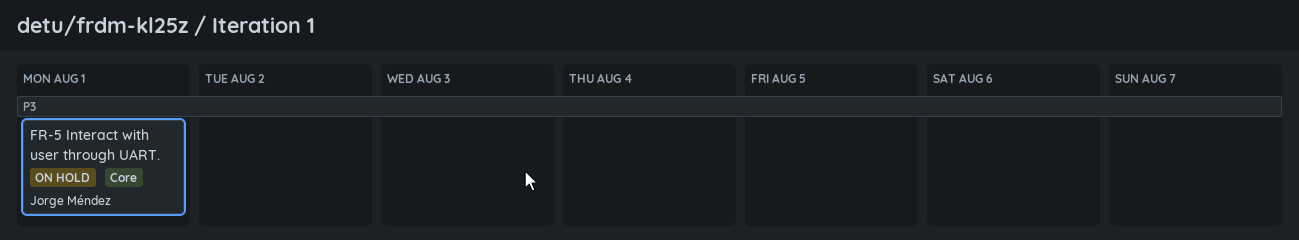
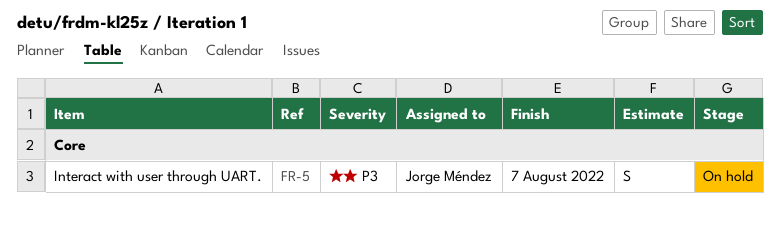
FR-5, due: Aug 1 -> Aug 7

